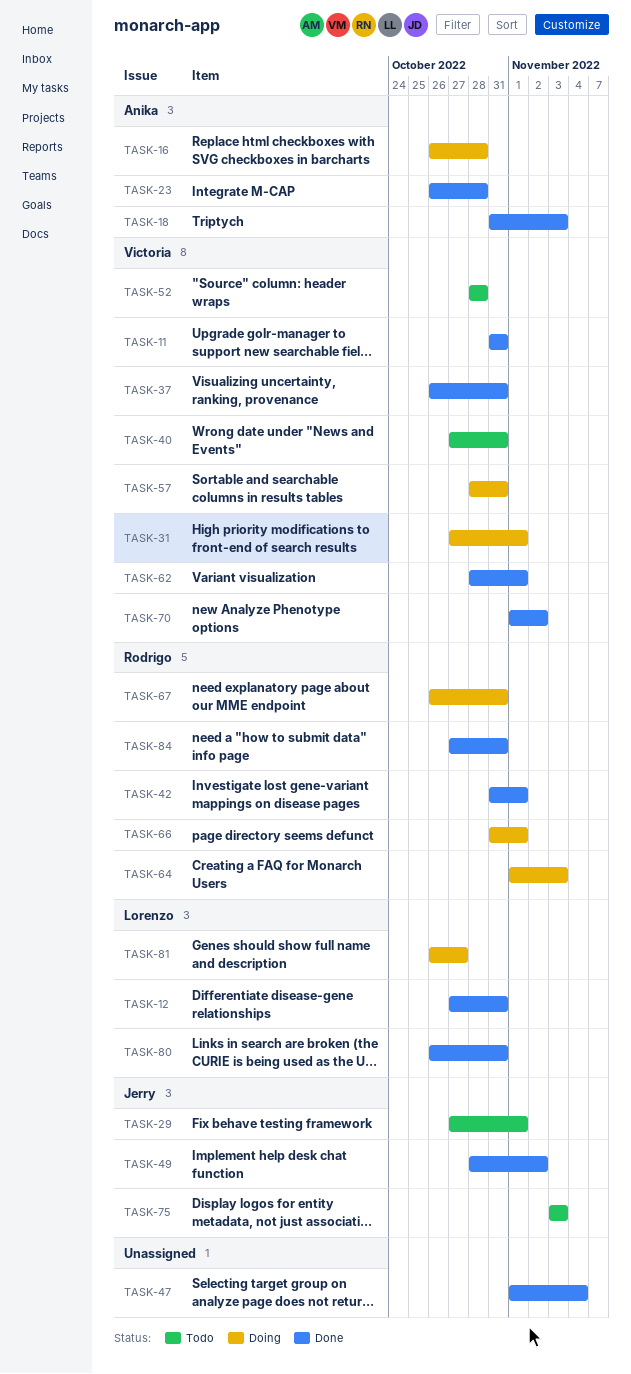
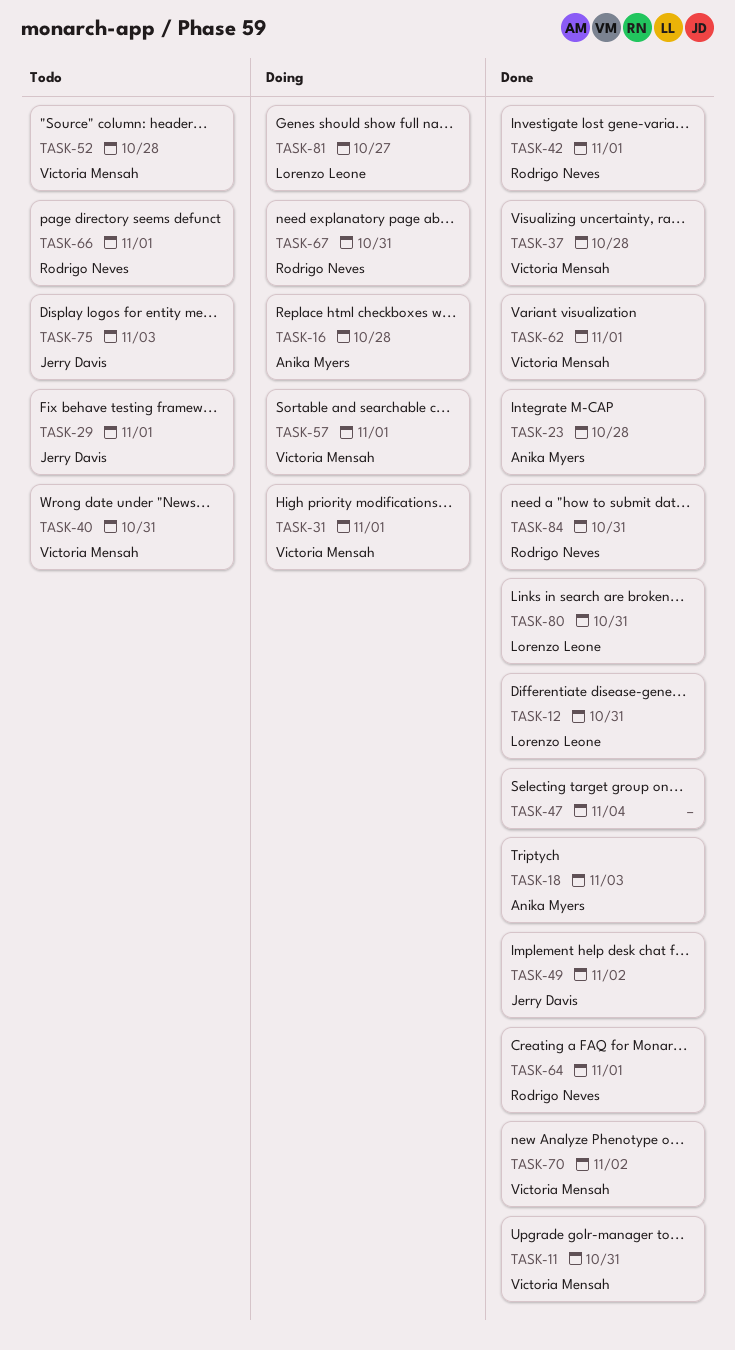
TASK-37, due: Oct 31 -> Oct 28
TASK-57, due: Oct 31 -> Nov 1
TASK-64, status: Doing -> Done
TASK-64, due: Nov 3 -> Nov 1
TASK-66, status: Doing -> Todo

